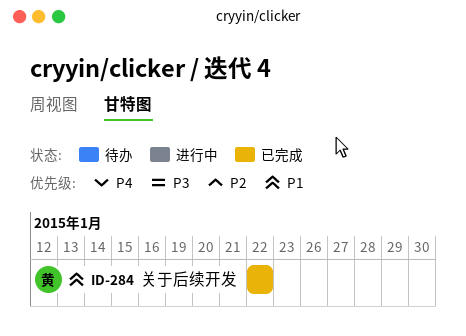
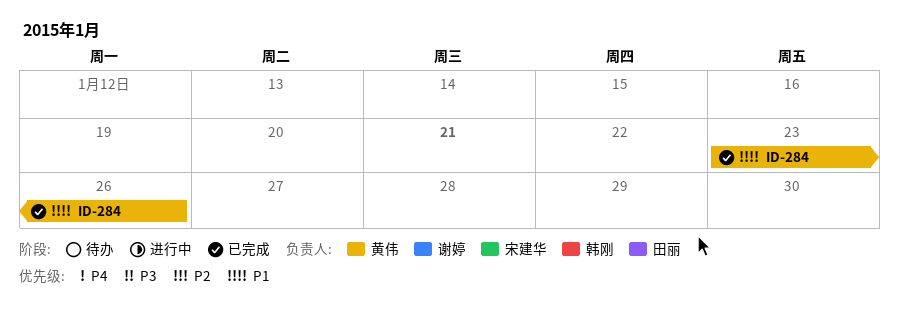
ID-284, start: Jan 22 -> Jan 23
ID-284, due: Jan 22 -> Jan 26

